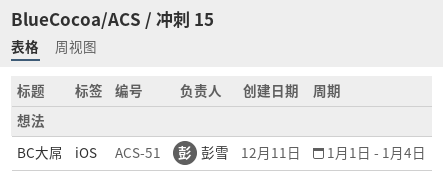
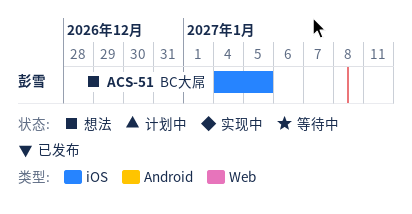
ACS-51, start: Jan 1 -> Jan 4
ACS-51, due: Jan 4 -> Jan 5

